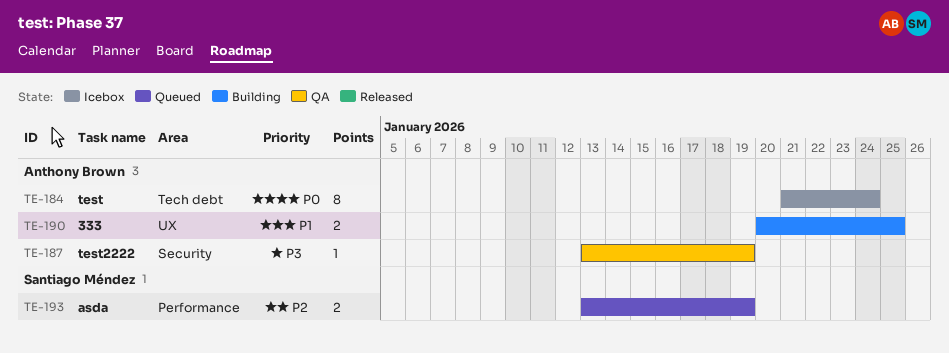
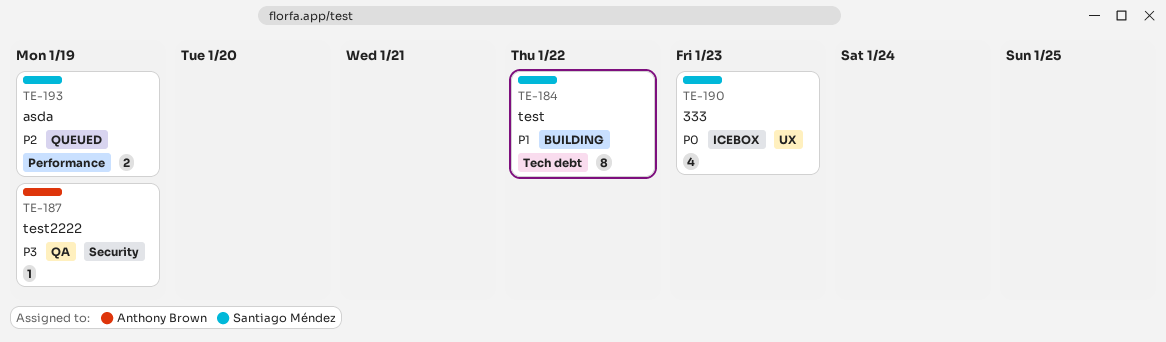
TE-184, status: Icebox -> Building
TE-184, owner: Anthony Brown -> Santiago Méndez
TE-184, priority: P0 -> P1
TE-184, due: Jan 24 -> Jan 22
TE-190, status: Building -> Icebox
TE-190, owner: Anthony Brown -> Santiago Méndez
TE-190, priority: P1 -> P0
TE-190, estimate: 2 -> 4
TE-190, due: Jan 25 -> Jan 23

